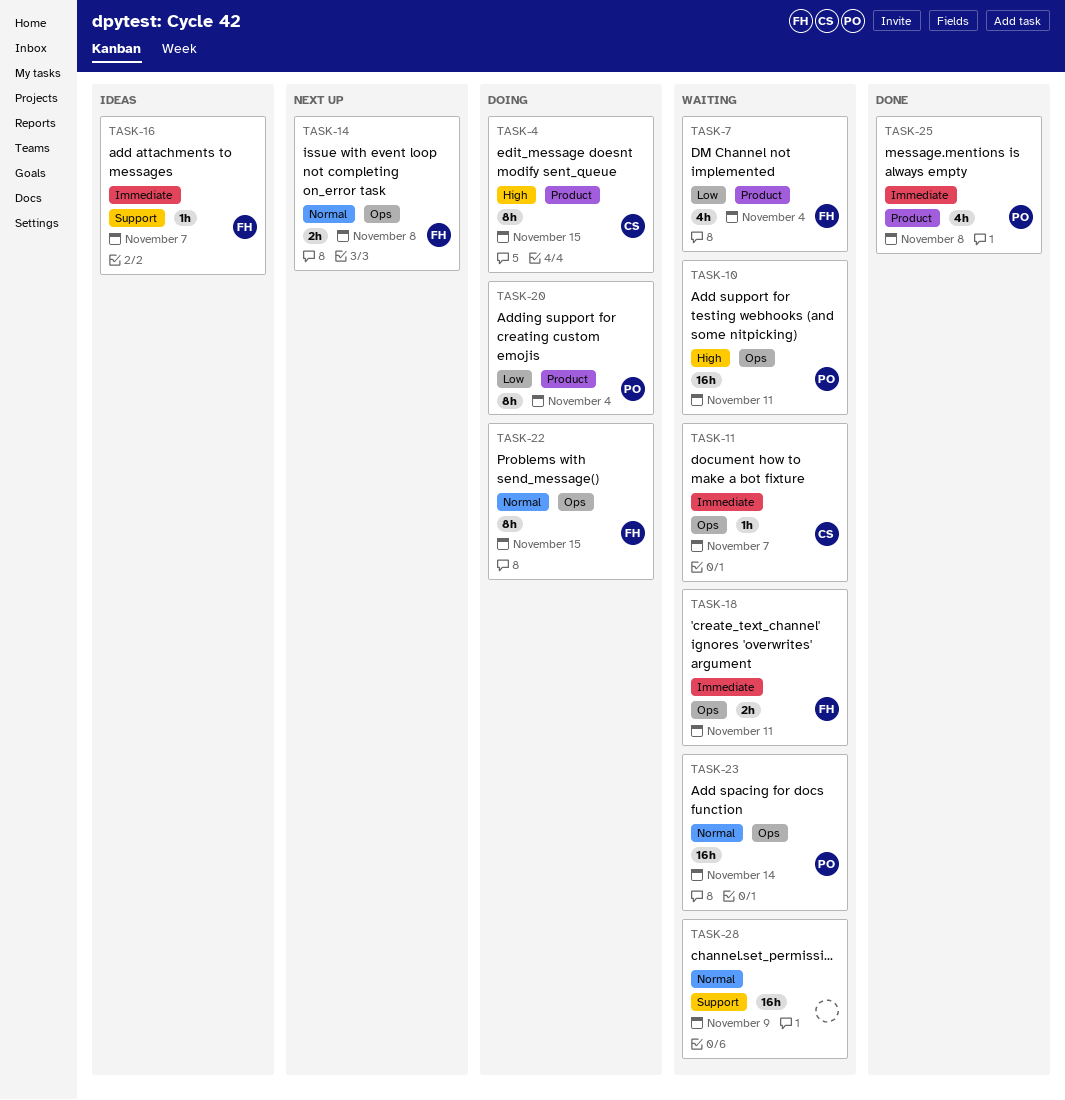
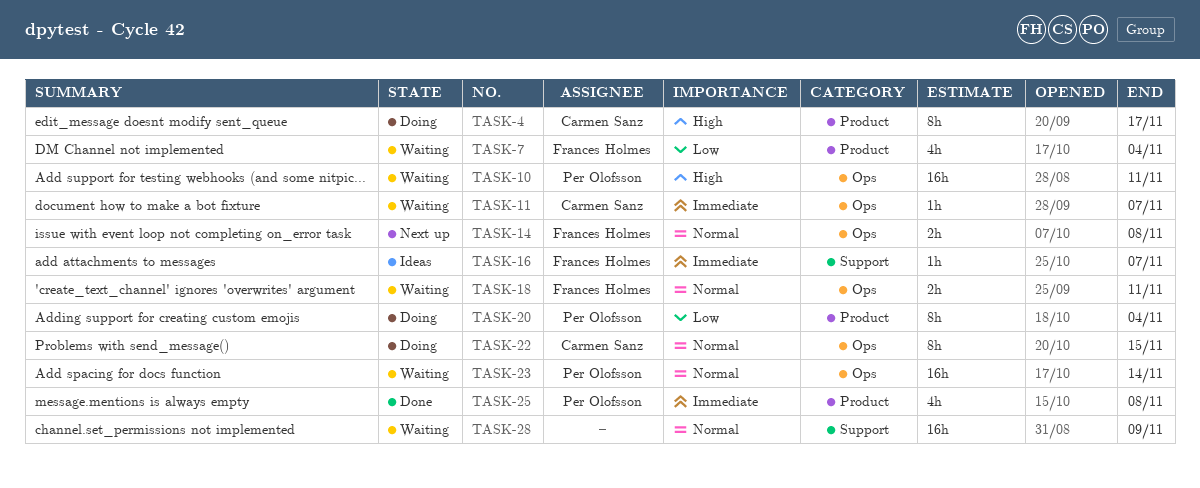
TASK-4, due: Nov 15 -> Nov 17
TASK-18, priority: Immediate -> Normal
TASK-22, owner: Frances Holmes -> Carmen Sanz

